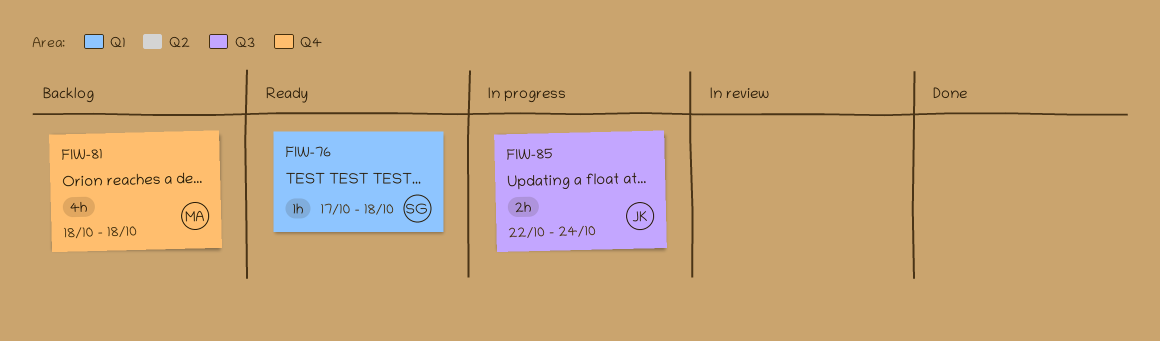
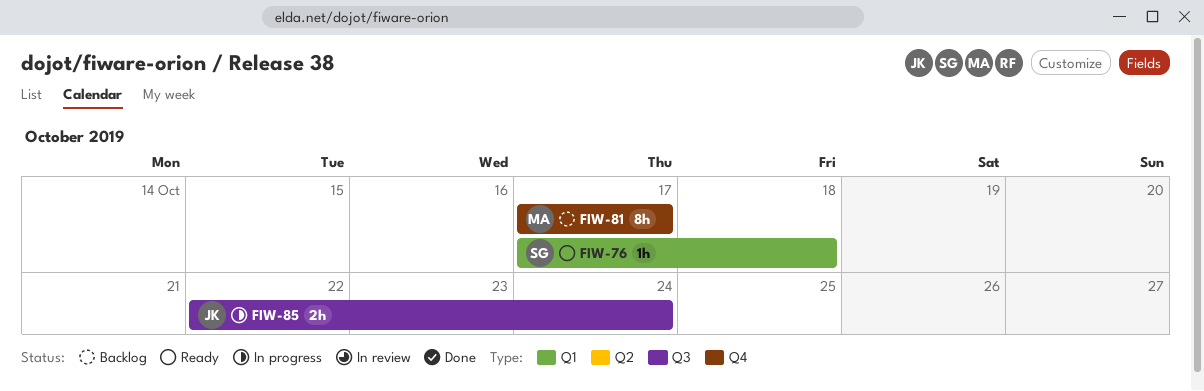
FIW-81, estimate: 4h -> 8h
FIW-81, start: Oct 18 -> Oct 17
FIW-81, due: Oct 18 -> Oct 17

